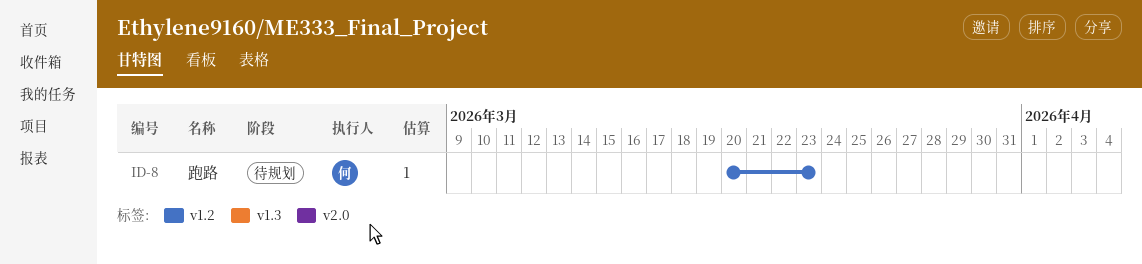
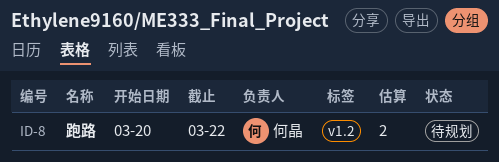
ID-8, estimate: 1 -> 2
ID-8, due: Mar 23 -> Mar 22

